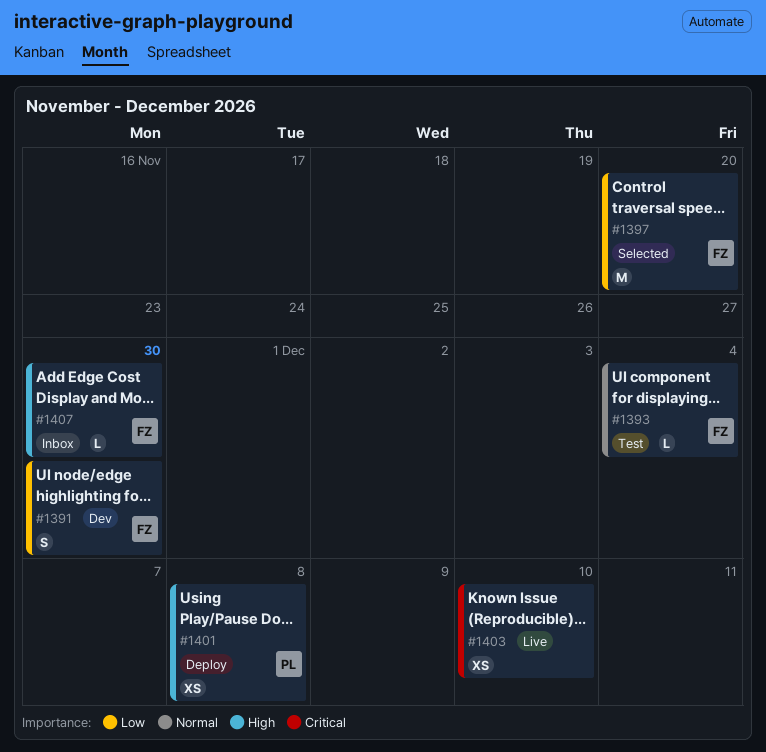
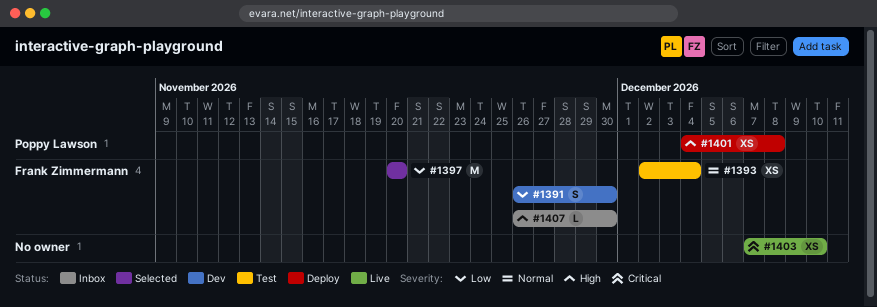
#1393, estimate: L -> XS

